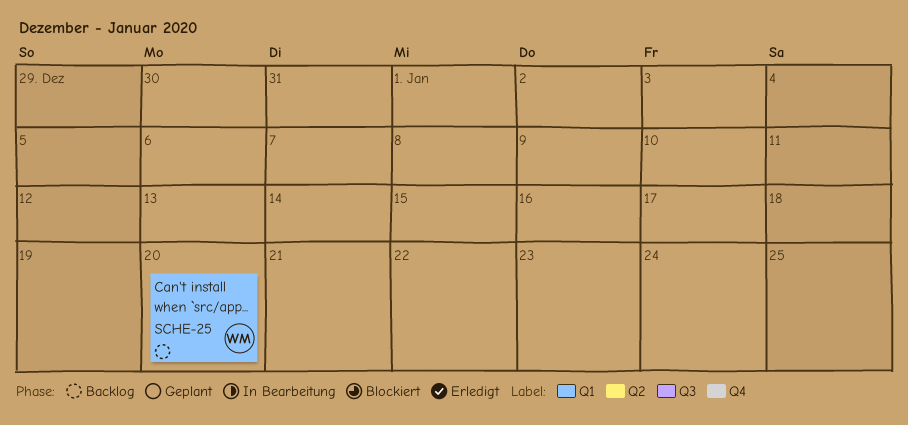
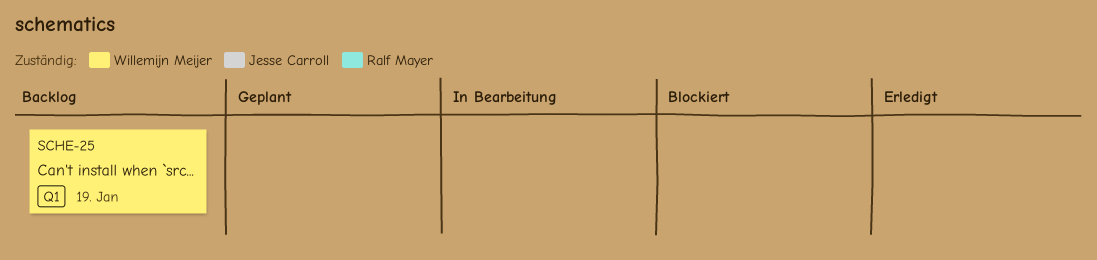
SCHE-25, due: Jan 20 -> Jan 19

